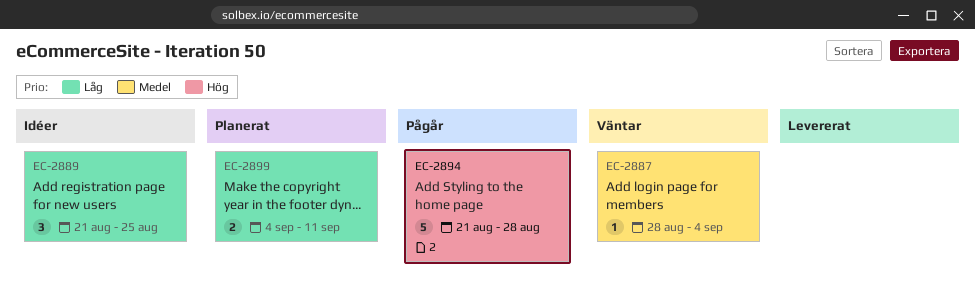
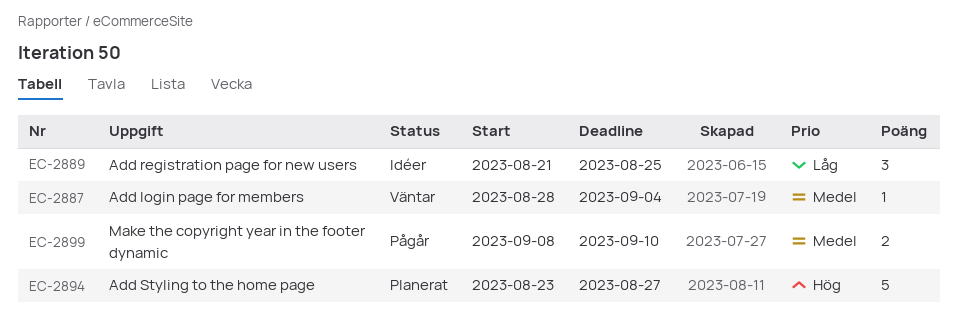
EC-2894, status: Pågår -> Planerat
EC-2894, start: Aug 21 -> Aug 23
EC-2894, due: Aug 28 -> Aug 27
EC-2899, status: Planerat -> Pågår
EC-2899, priority: Låg -> Medel
EC-2899, start: Sep 4 -> Sep 8
EC-2899, due: Sep 11 -> Sep 10

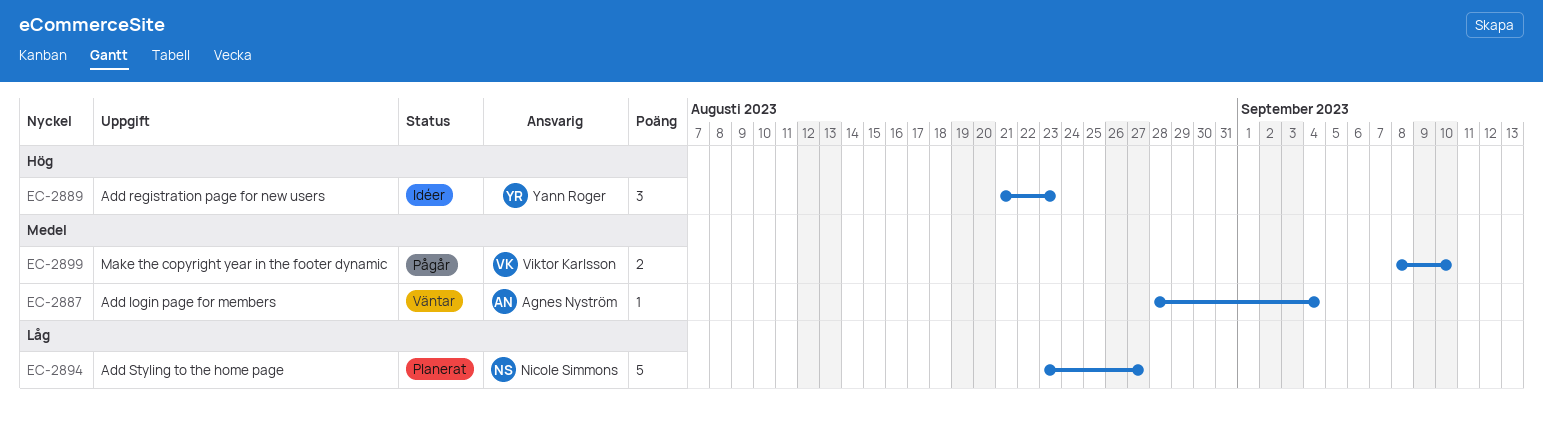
EC-2889, priority: Låg -> Hög
EC-2889, due: Aug 25 -> Aug 23
EC-2894, priority: Hög -> Låg

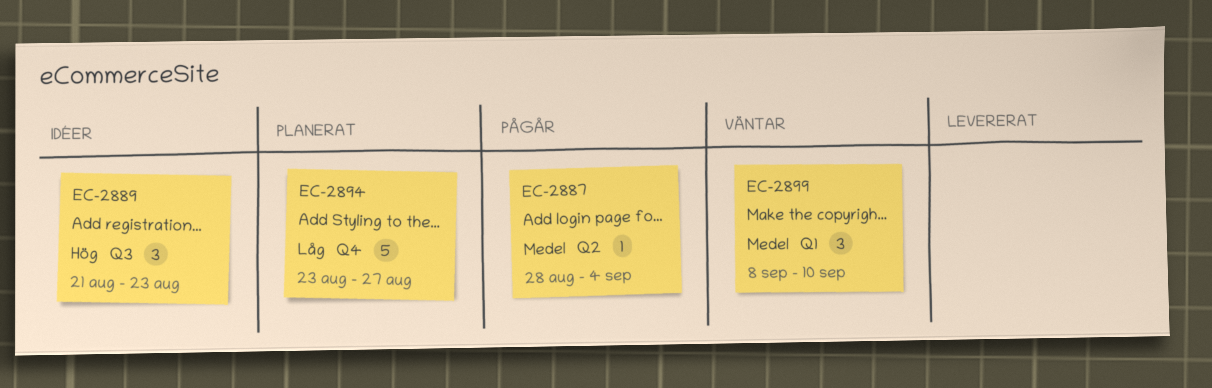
EC-2887, status: Väntar -> Pågår
EC-2899, status: Pågår -> Väntar
EC-2899, estimate: 2 -> 3

